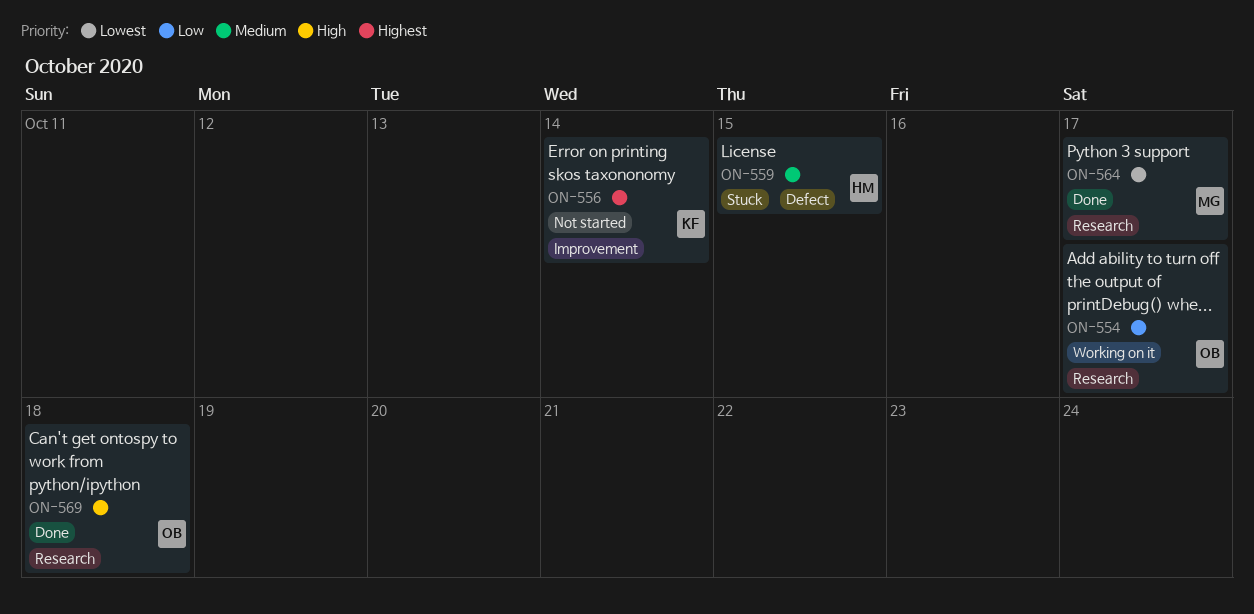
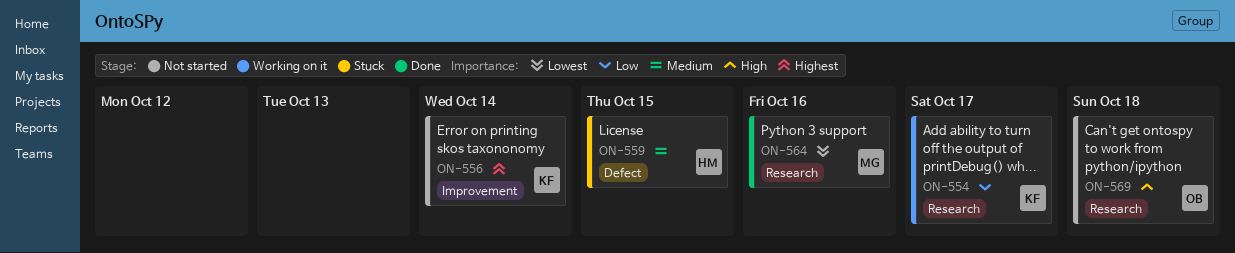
ON-554, owner: OB -> KF
ON-564, due: Oct 17 -> Oct 16
ON-569, status: Done -> Not started

